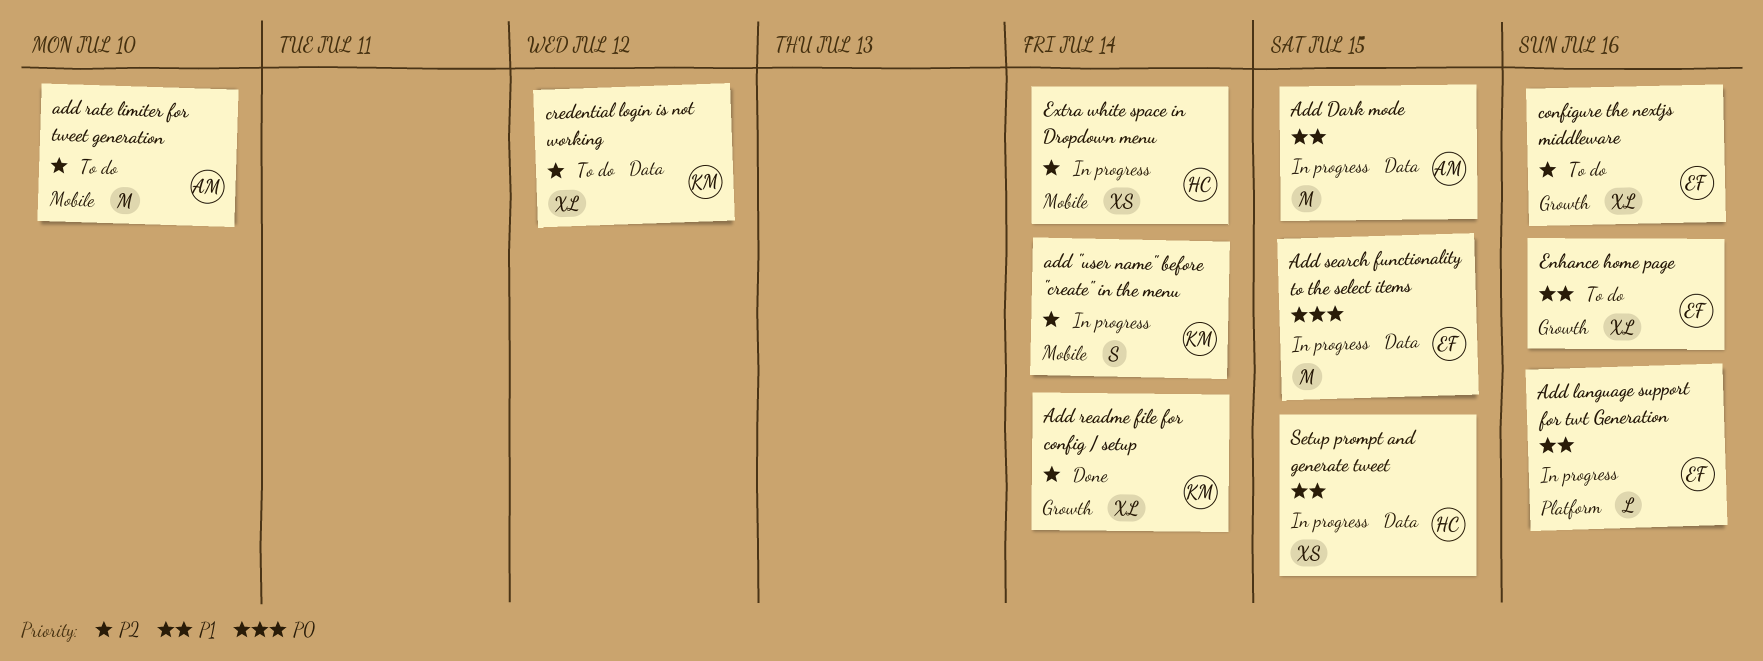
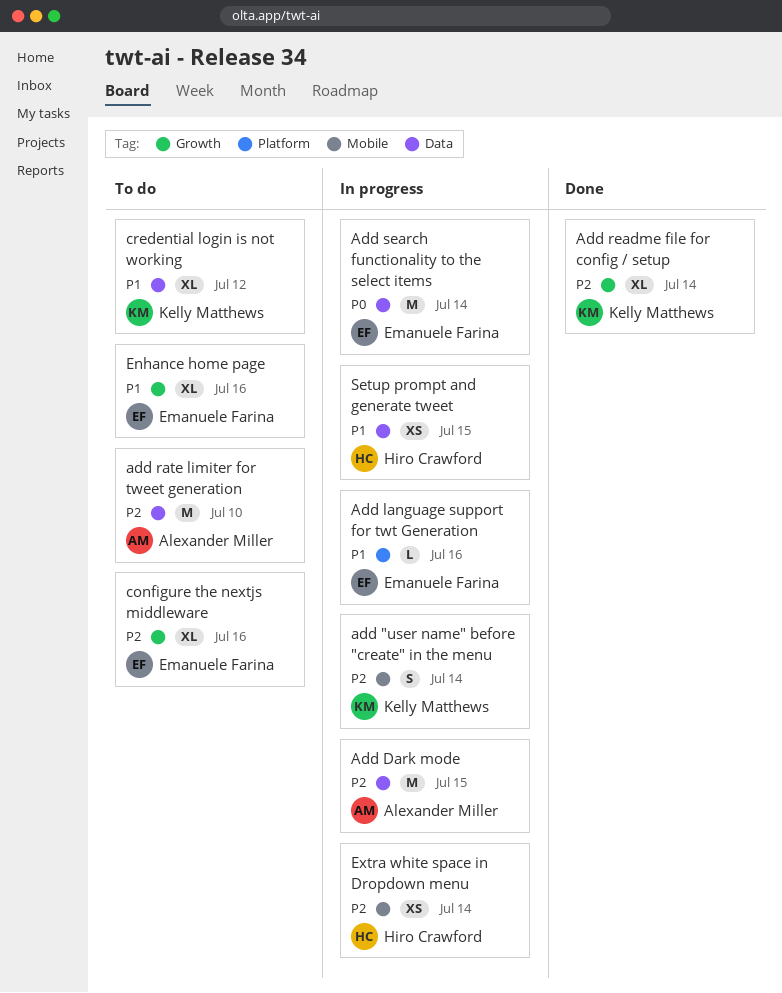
Add Dark mode, priority: P1 -> P2
add rate limiter for tweet generation, label: Mobile -> Data
Add search functionality to the select items, due: Jul 15 -> Jul 14
credential login is not working, priority: P2 -> P1

